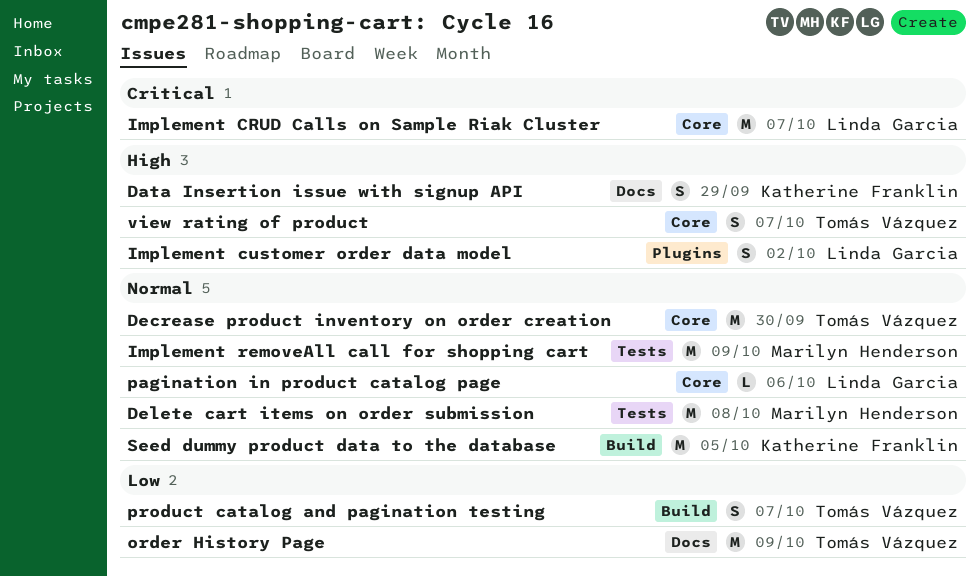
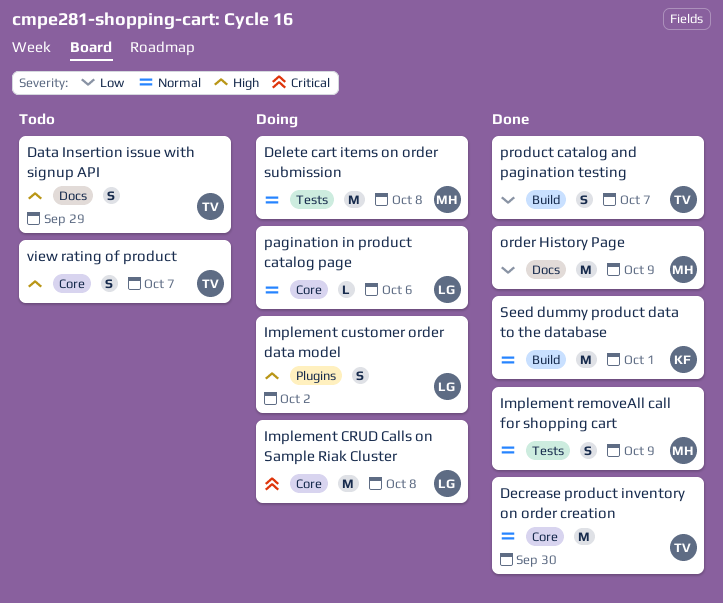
Data Insertion issue with signup API, owner: Katherine Franklin -> Tomás Vázquez
Implement CRUD Calls on Sample Riak Cluster, due: Oct 7 -> Oct 8
Implement removeAll call for shopping cart, estimate: M -> S
order History Page, owner: Tomás Vázquez -> Marilyn Henderson
Seed dummy product data to the database, due: Oct 5 -> Oct 1

